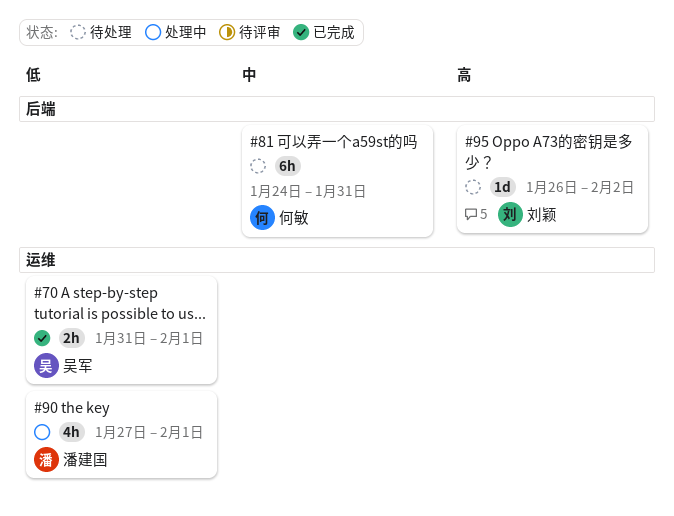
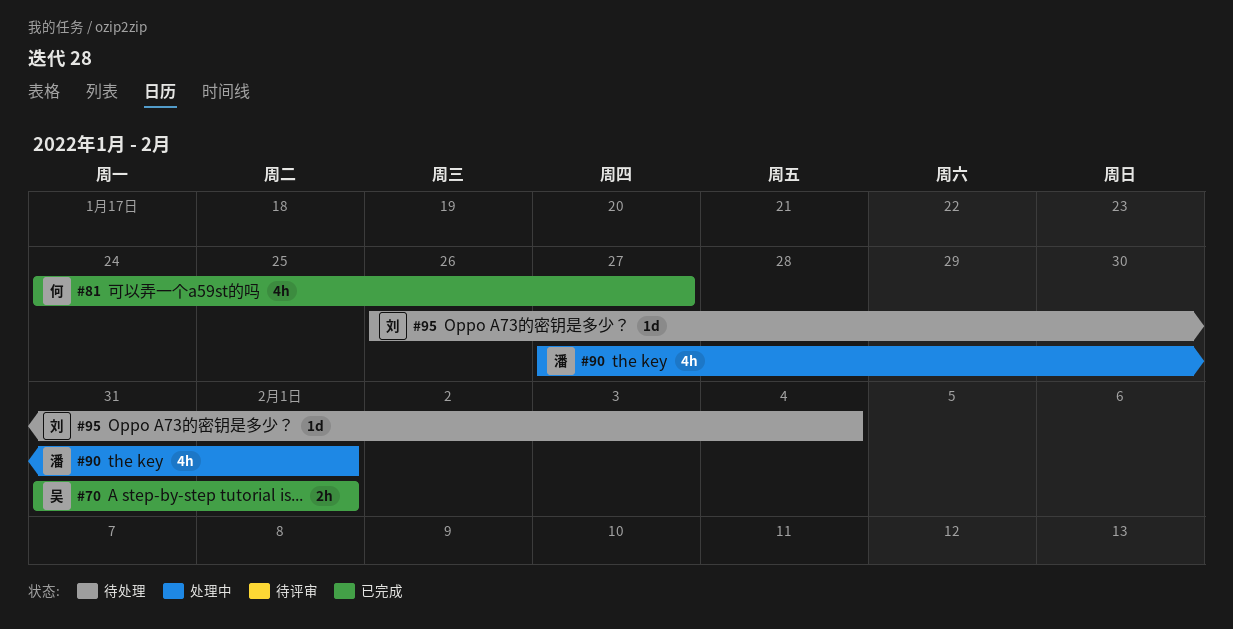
#81, status: 待处理 -> 已完成
#81, estimate: 6h -> 4h
#81, due: Jan 31 -> Jan 27
#95, due: Feb 2 -> Feb 4

